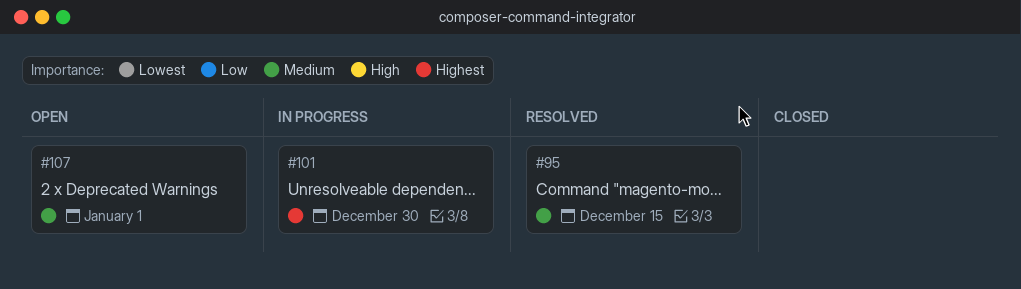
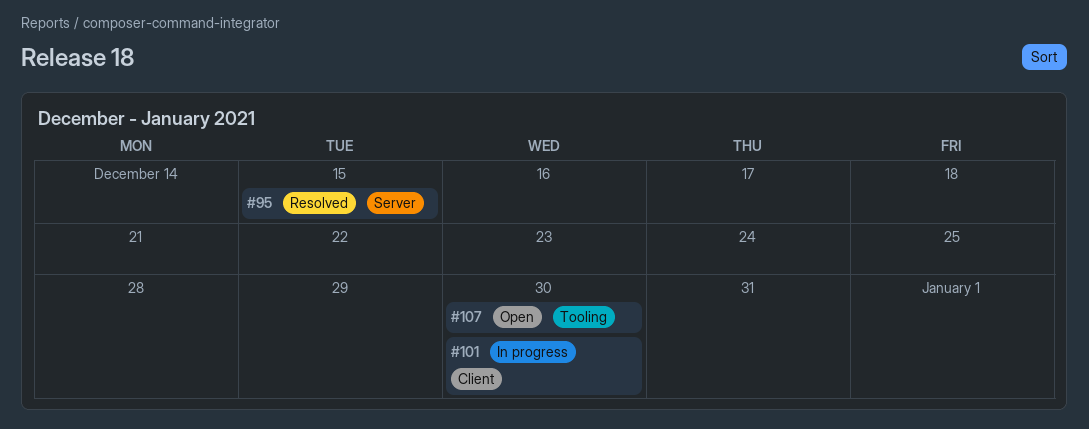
#107, due: Jan 1 -> Dec 30

